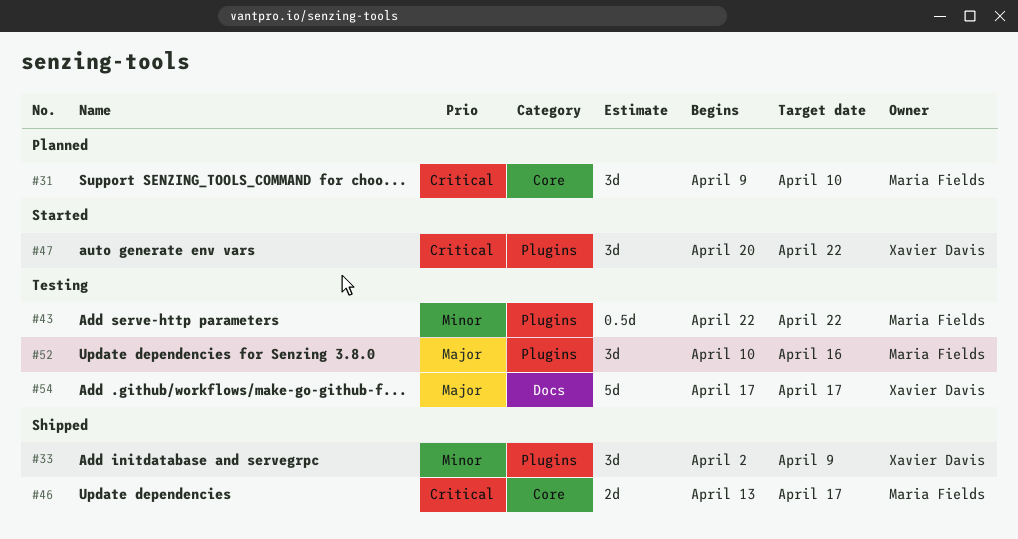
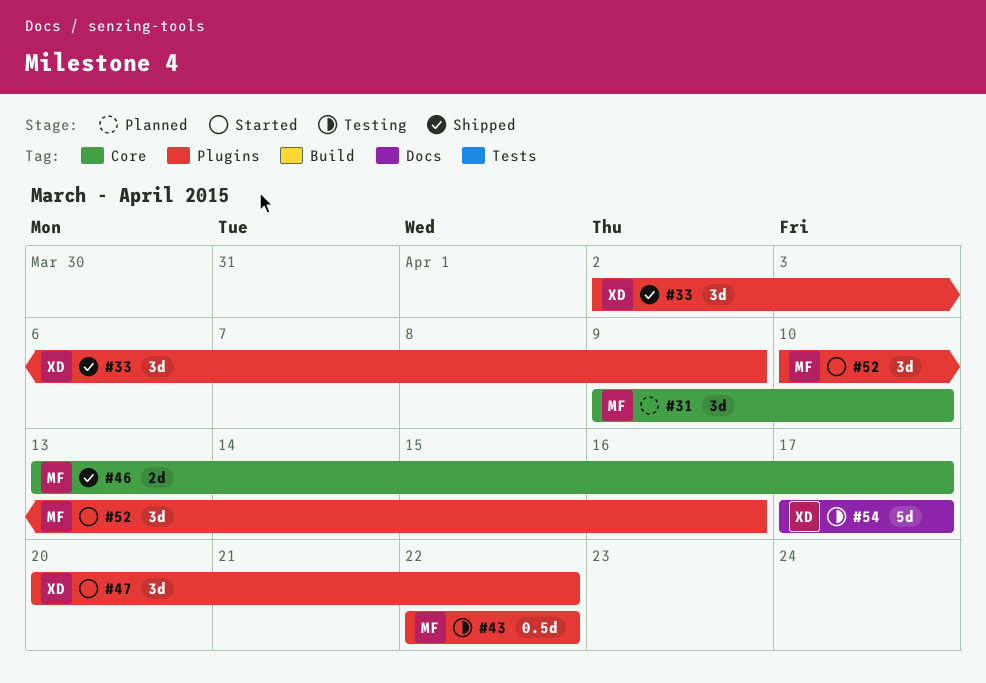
#52, status: Testing -> Started

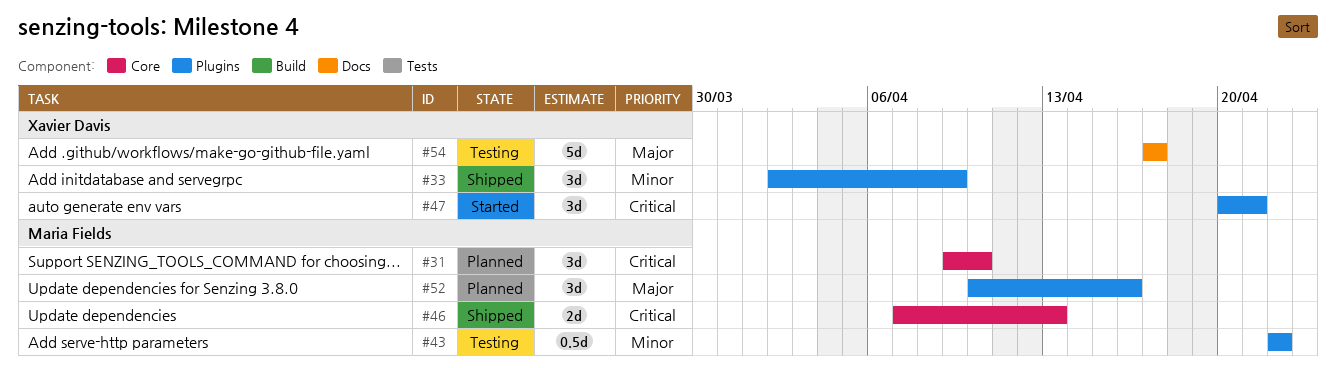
#46, start: Apr 13 -> Apr 7
#46, due: Apr 17 -> Apr 13
#47, due: Apr 22 -> Apr 21
#52, status: Started -> Planned

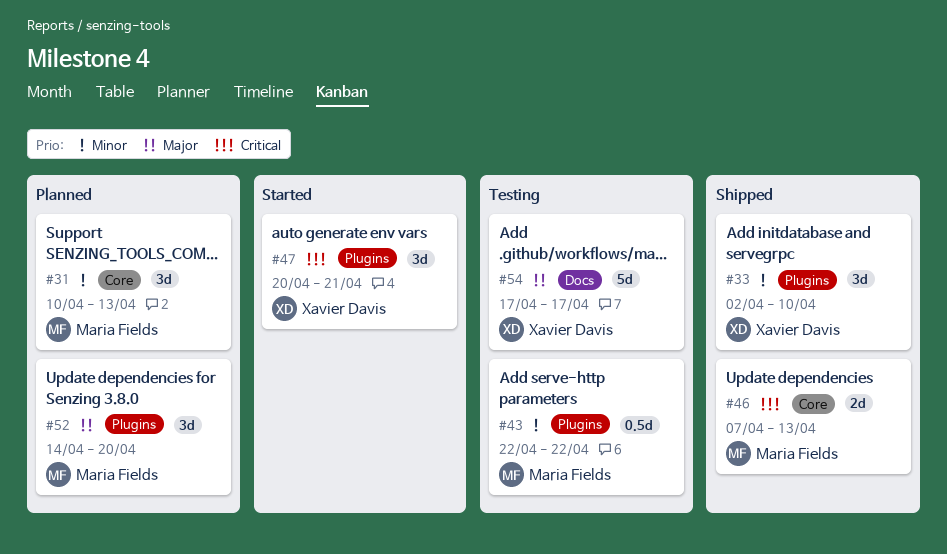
#31, priority: Critical -> Minor
#31, start: Apr 9 -> Apr 10
#31, due: Apr 10 -> Apr 13
#33, due: Apr 9 -> Apr 10
#52, start: Apr 10 -> Apr 14
#52, due: Apr 16 -> Apr 20

